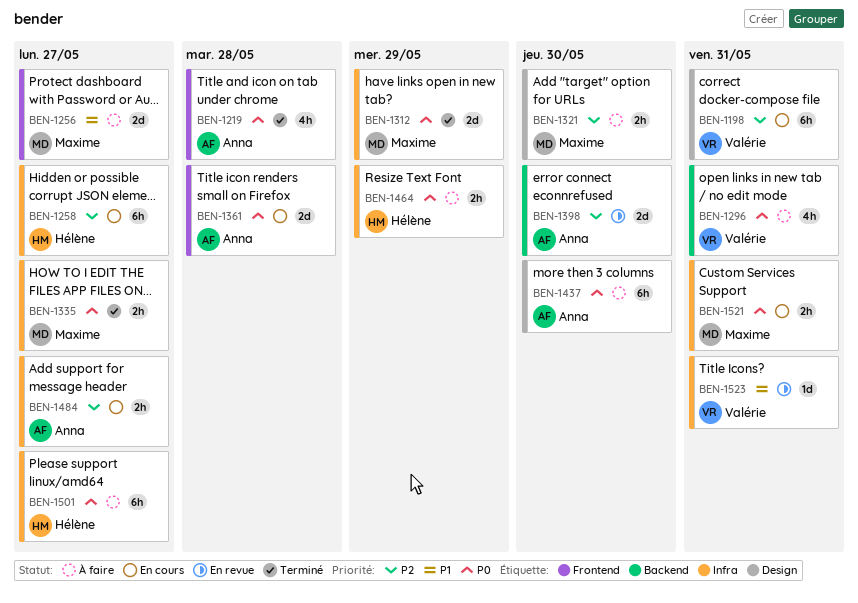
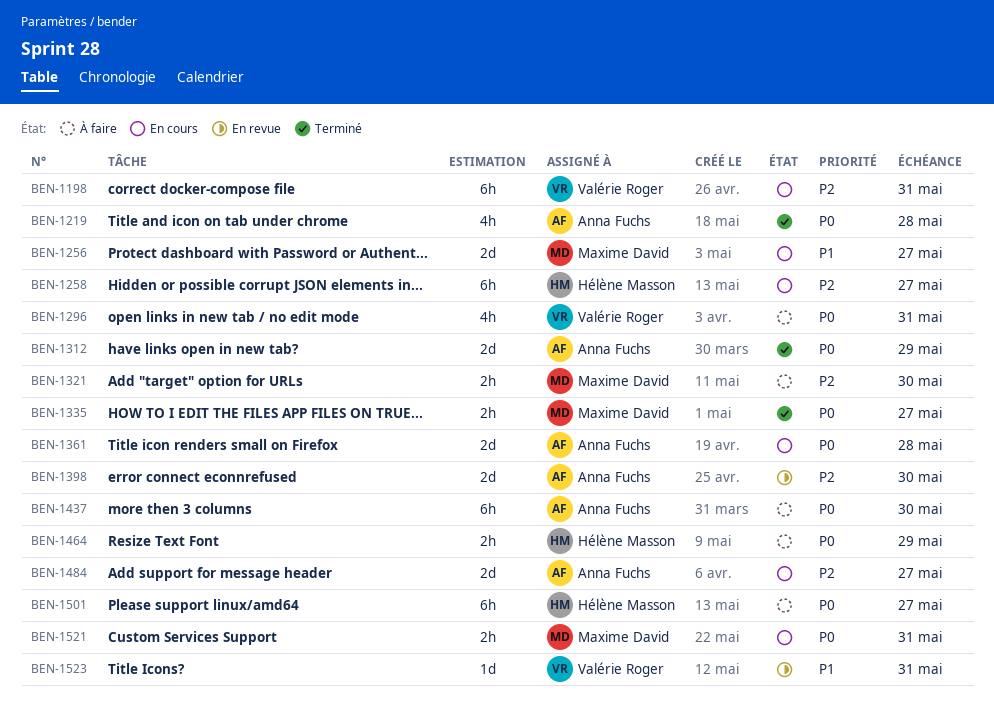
BEN-1256, status: À faire -> En cours
BEN-1312, owner: Maxime David -> Anna Fuchs
BEN-1484, estimate: 2h -> 2d

